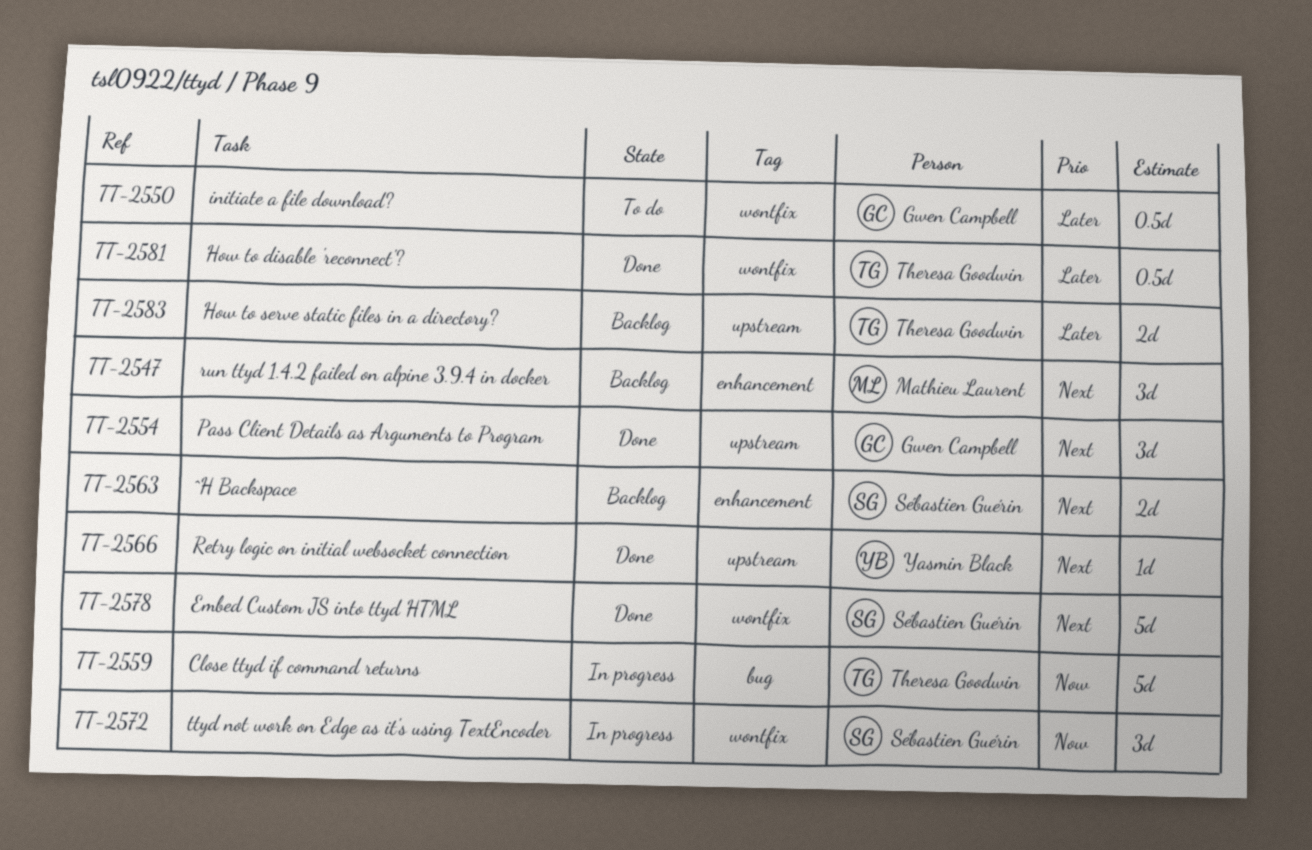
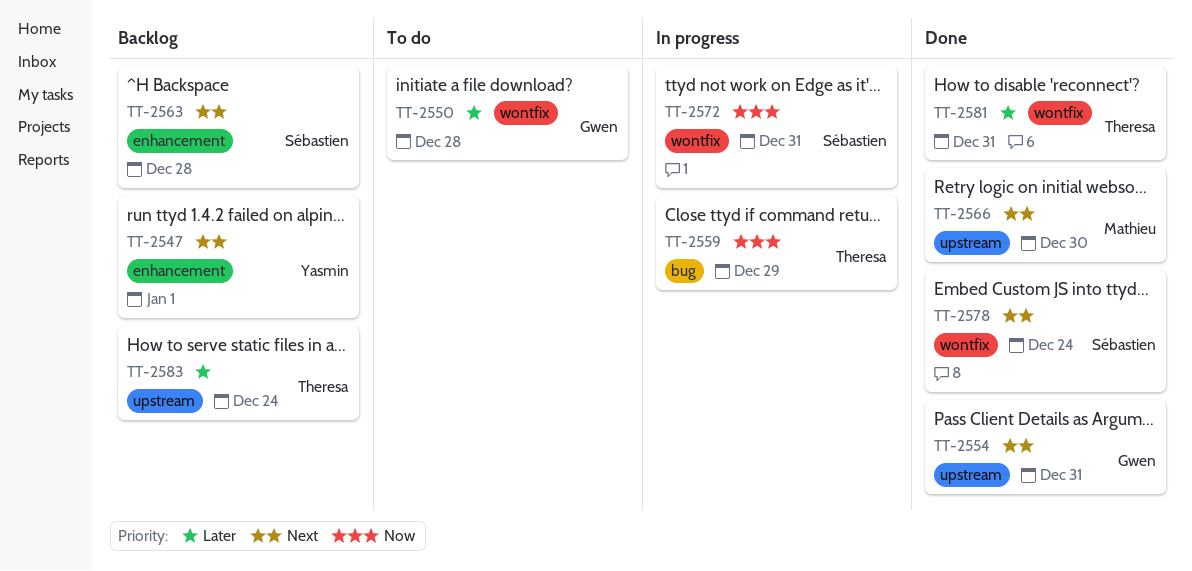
TT-2547, owner: Mathieu Laurent -> Yasmin Black
TT-2566, owner: Yasmin Black -> Mathieu Laurent

